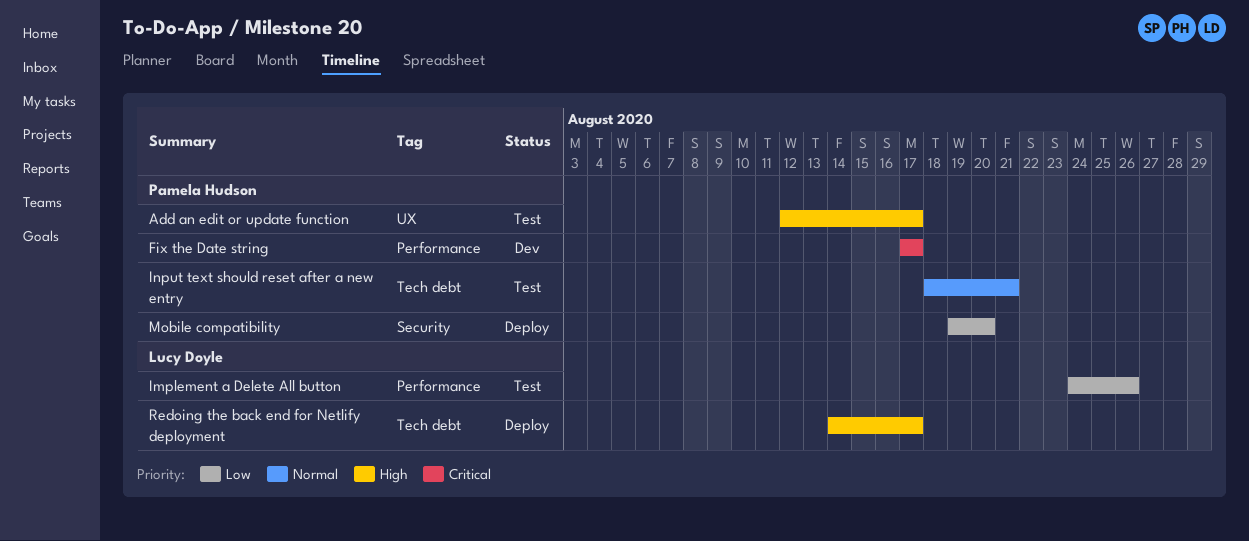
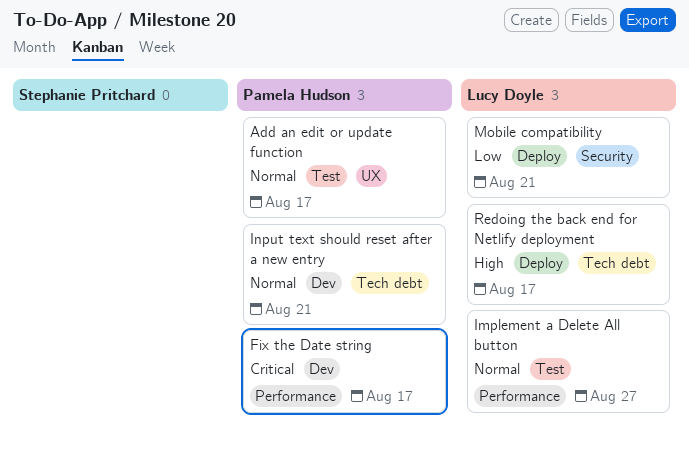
Add an edit or update function, priority: High -> Normal
Implement a Delete All button, priority: Low -> Normal
Implement a Delete All button, due: Aug 26 -> Aug 27
Input text should reset after a new entry, status: Test -> Dev
Mobile compatibility, owner: Pamela Hudson -> Lucy Doyle
Mobile compatibility, due: Aug 20 -> Aug 21

